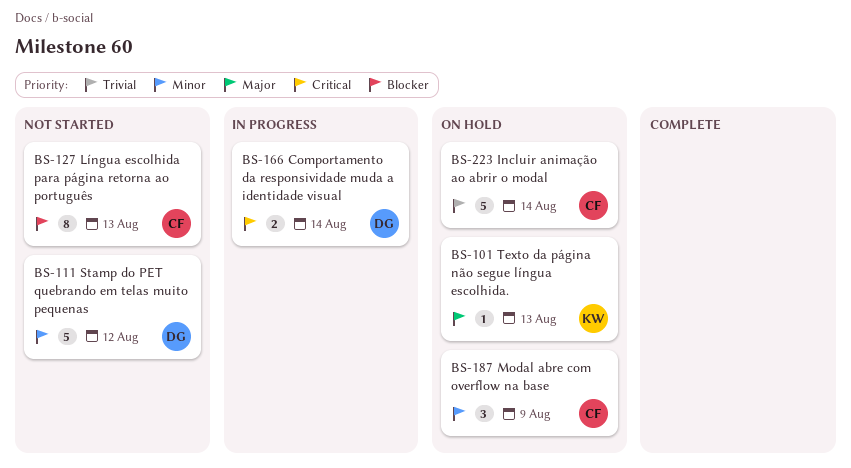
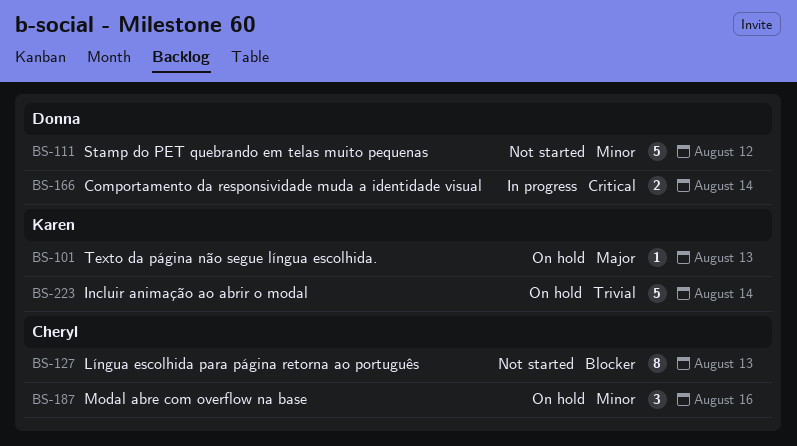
BS-187, due: Aug 9 -> Aug 16
BS-223, owner: Cheryl -> Karen

